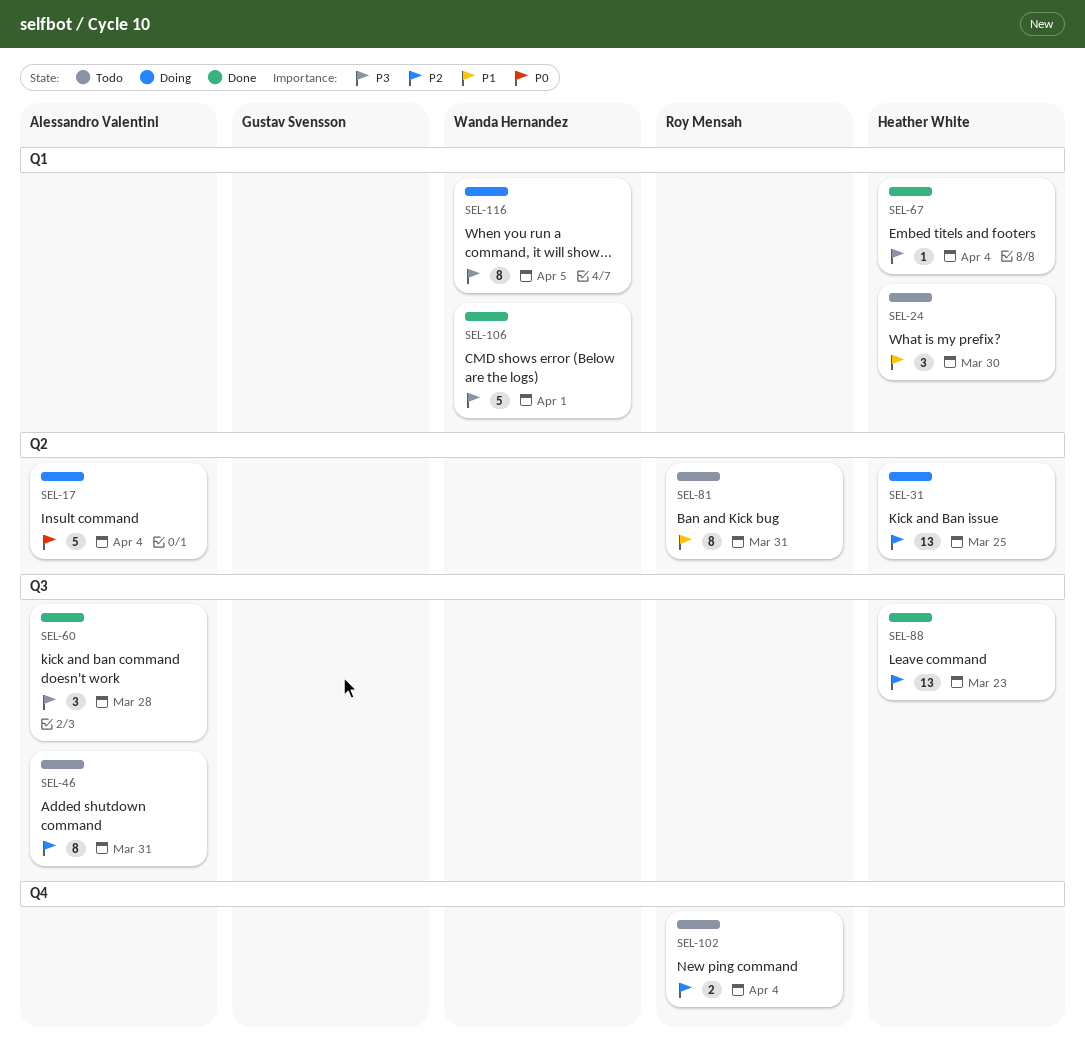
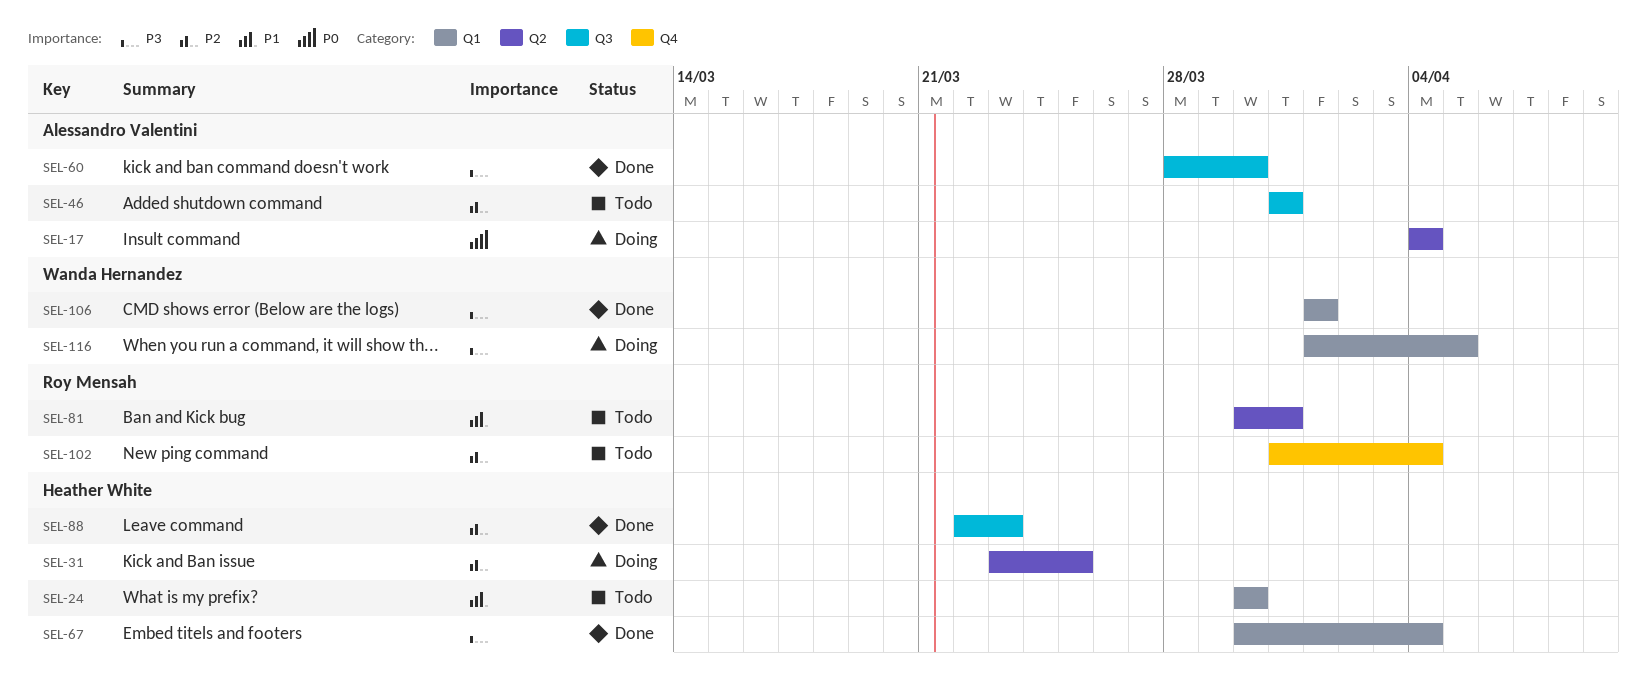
SEL-60, due: Mar 28 -> Mar 30

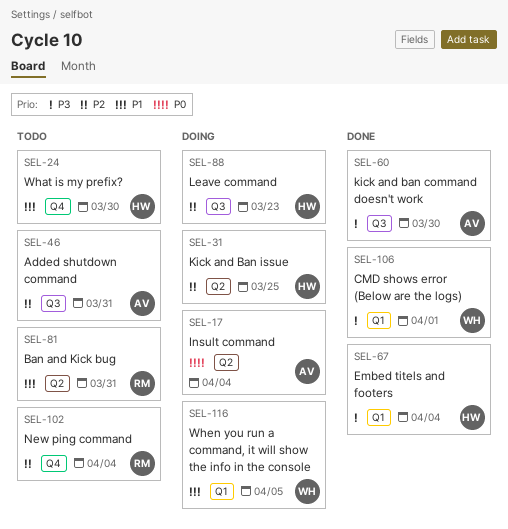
SEL-24, label: Q1 -> Q4
SEL-88, status: Done -> Doing
SEL-116, priority: P3 -> P1

